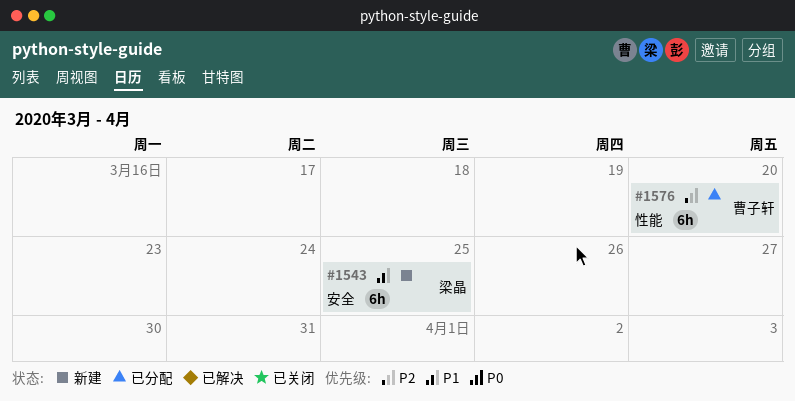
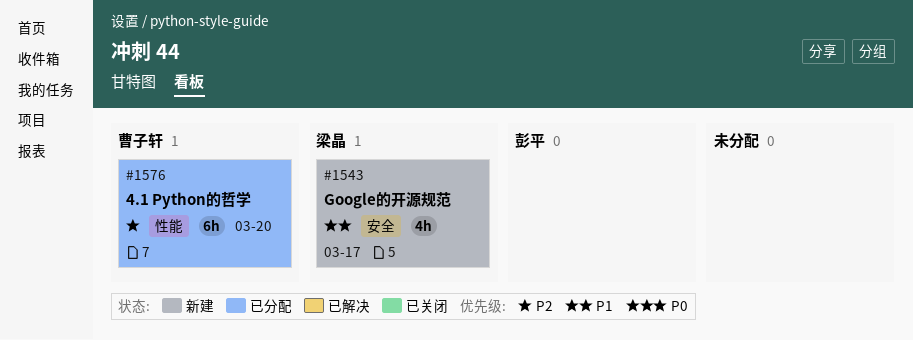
#1543, estimate: 6h -> 4h
#1543, due: Mar 25 -> Mar 17

